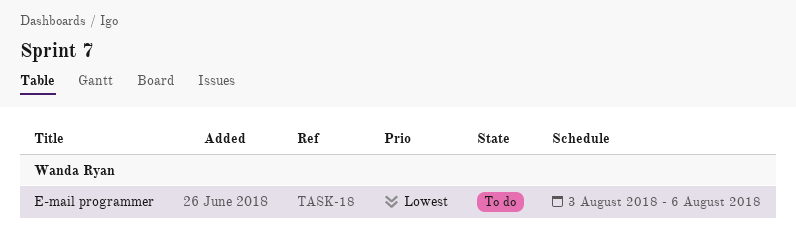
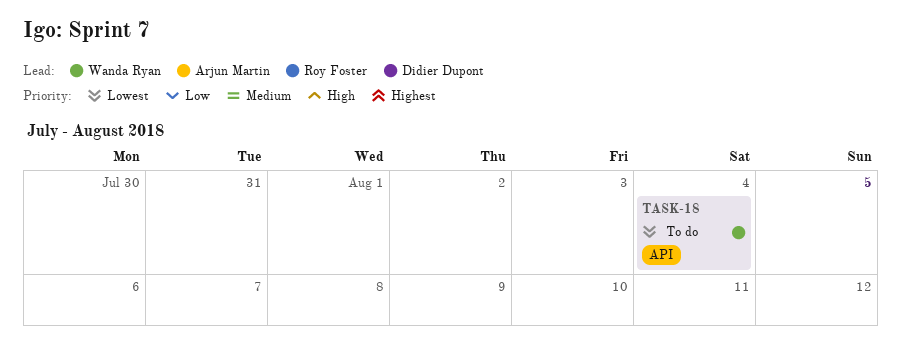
TASK-18, due: Aug 6 -> Aug 4

